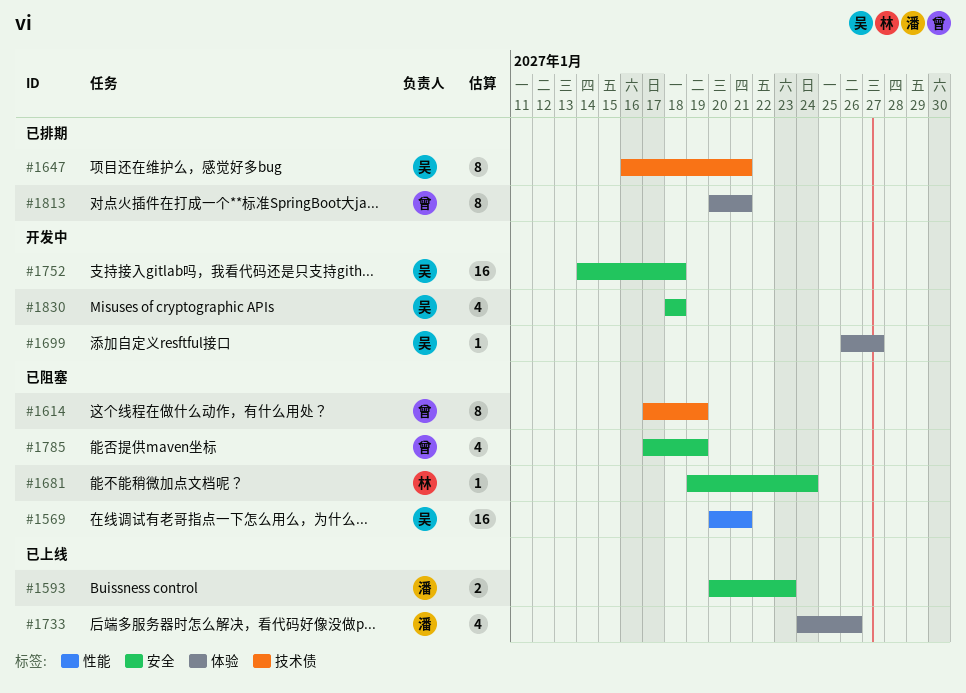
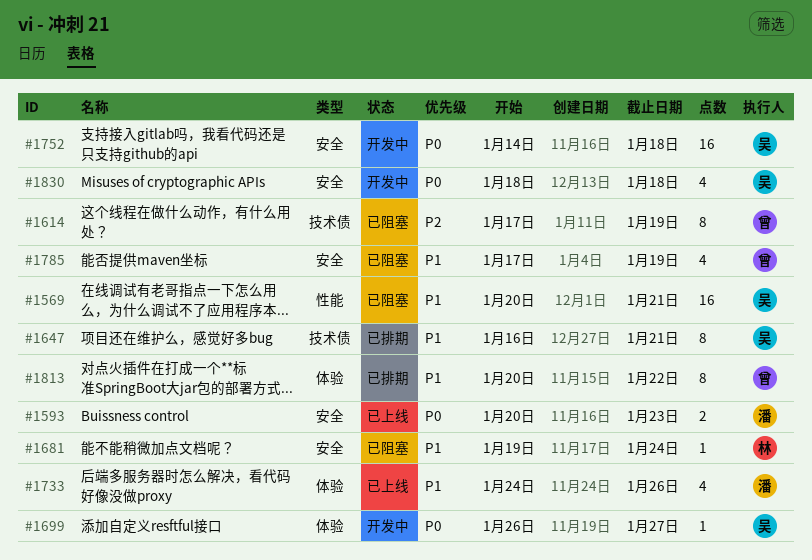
#1813, due: Jan 21 -> Jan 22

